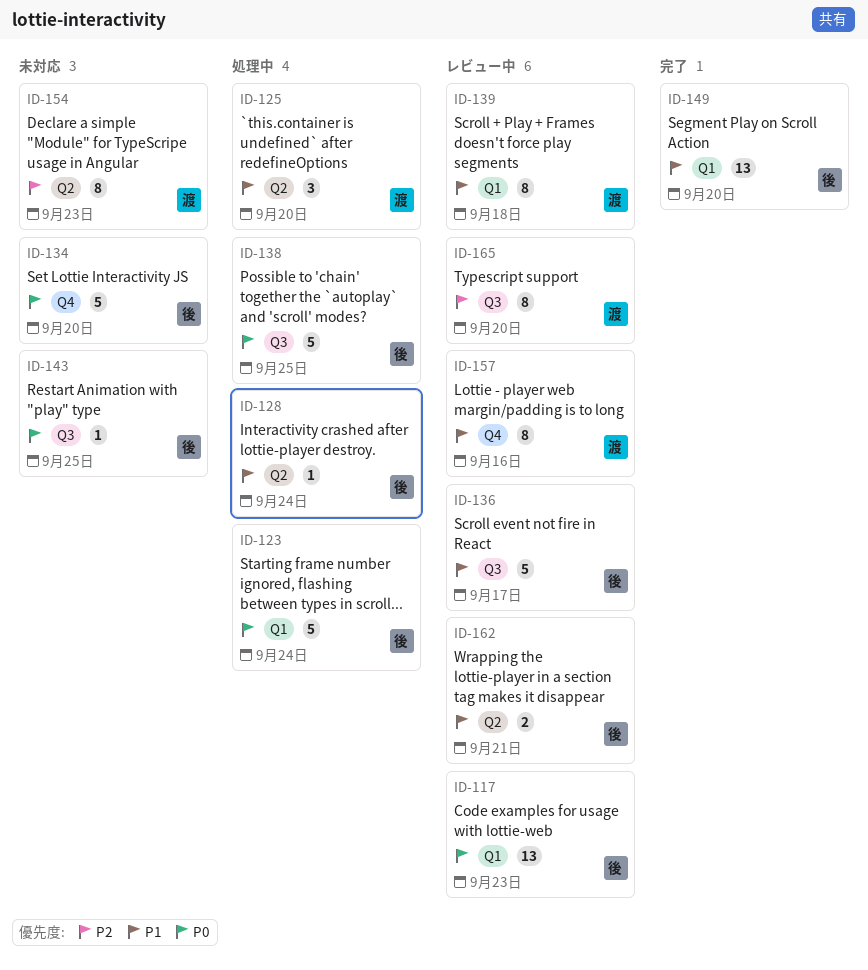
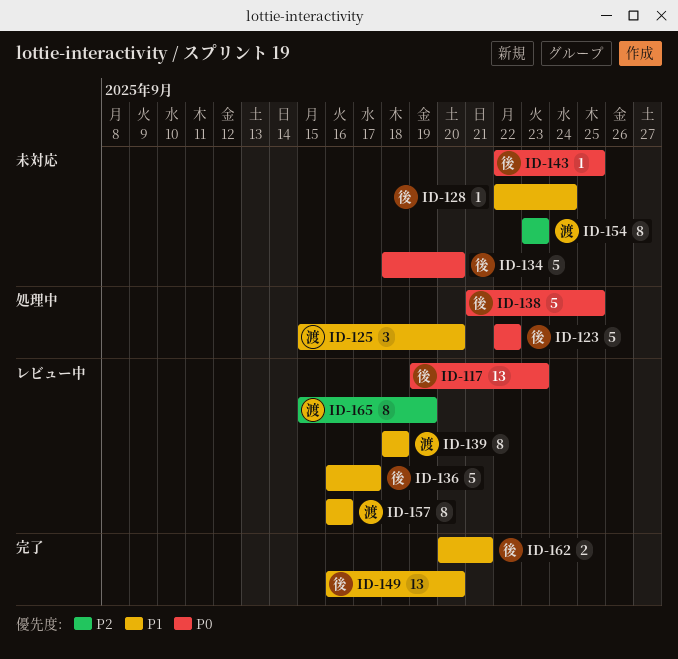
ID-123, due: Sep 24 -> Sep 22
ID-128, status: 処理中 -> 未対応
ID-162, status: レビュー中 -> 完了
ID-165, due: Sep 20 -> Sep 19

